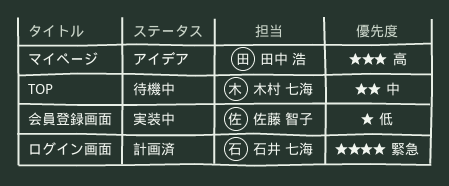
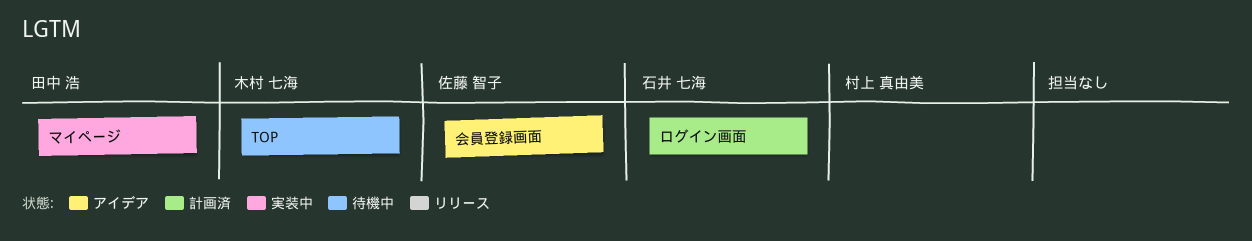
マイページ, status: アイデア -> 実装中
会員登録画面, status: 実装中 -> アイデア

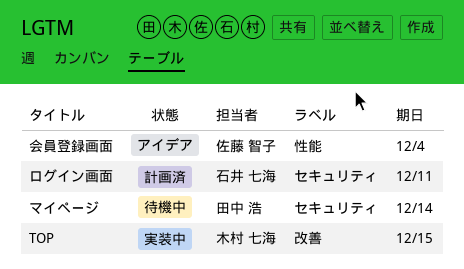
TOP, status: 待機中 -> 実装中
マイページ, status: 実装中 -> 待機中

